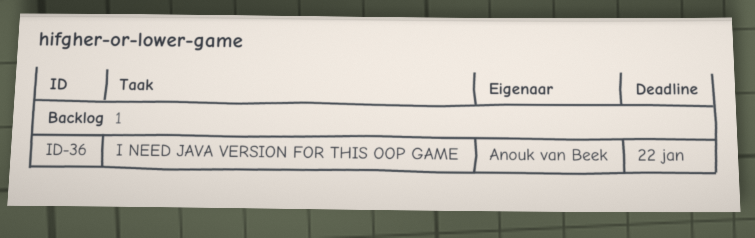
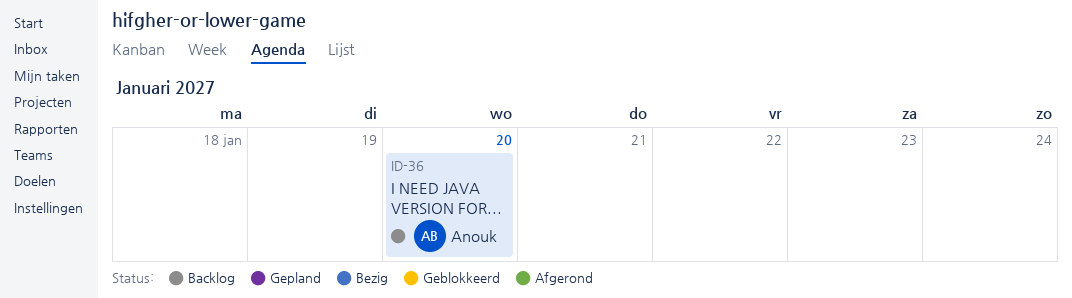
ID-36, due: Jan 22 -> Jan 20

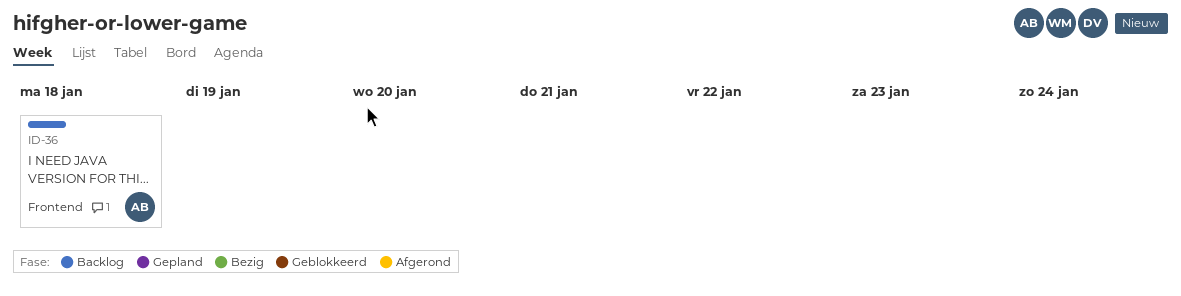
ID-36, due: Jan 20 -> Jan 18

